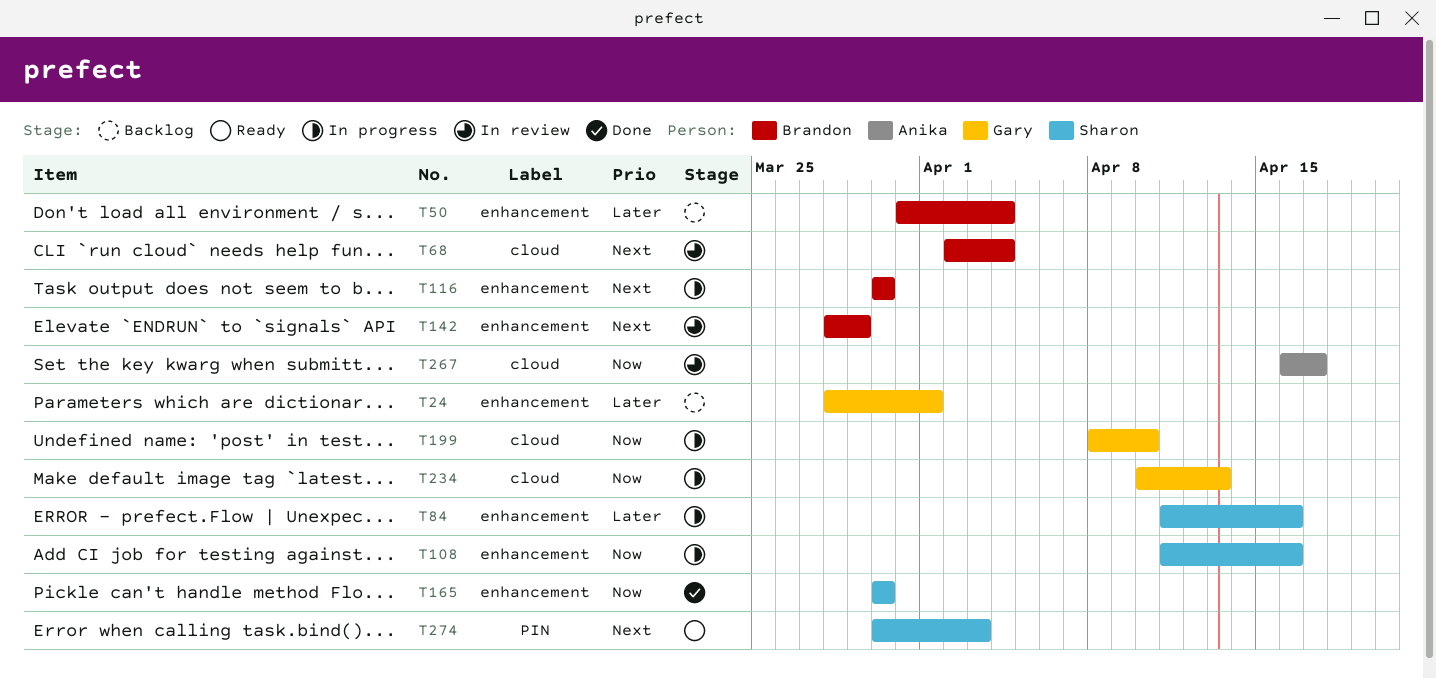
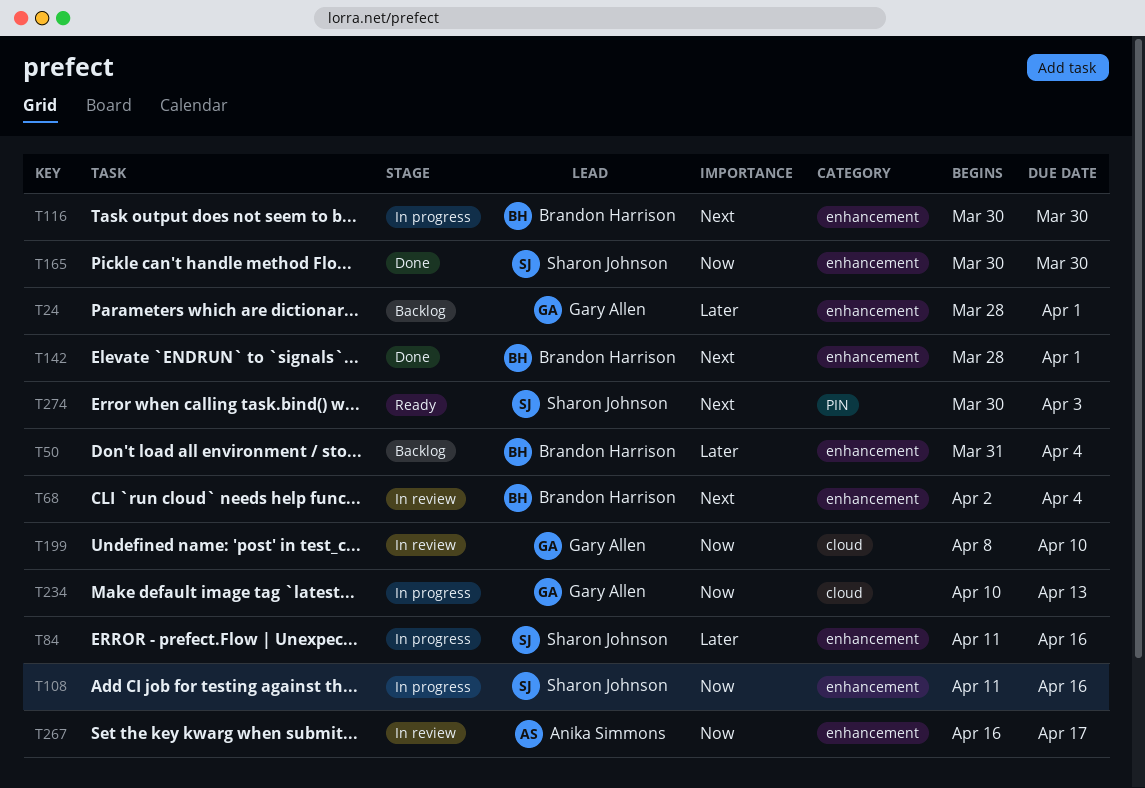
T68, label: cloud -> enhancement
T142, status: In review -> Done
T142, due: Mar 29 -> Apr 1
T199, status: In progress -> In review
T267, label: cloud -> enhancement

